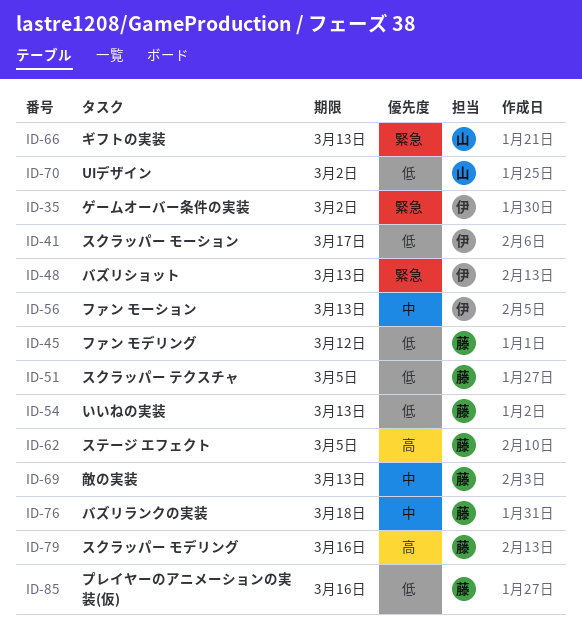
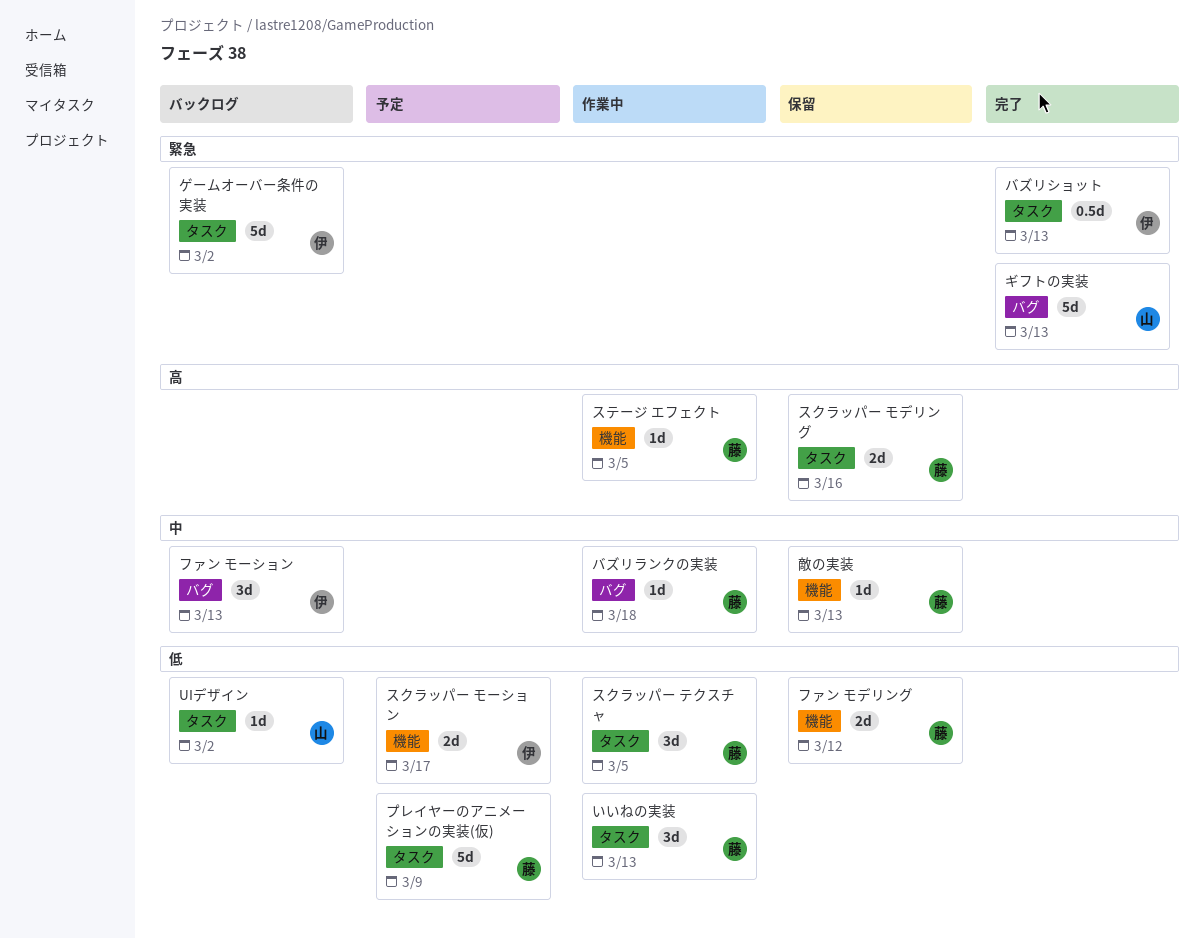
プレイヤーのアニメーションの実装(仮), due: Mar 16 -> Mar 9

